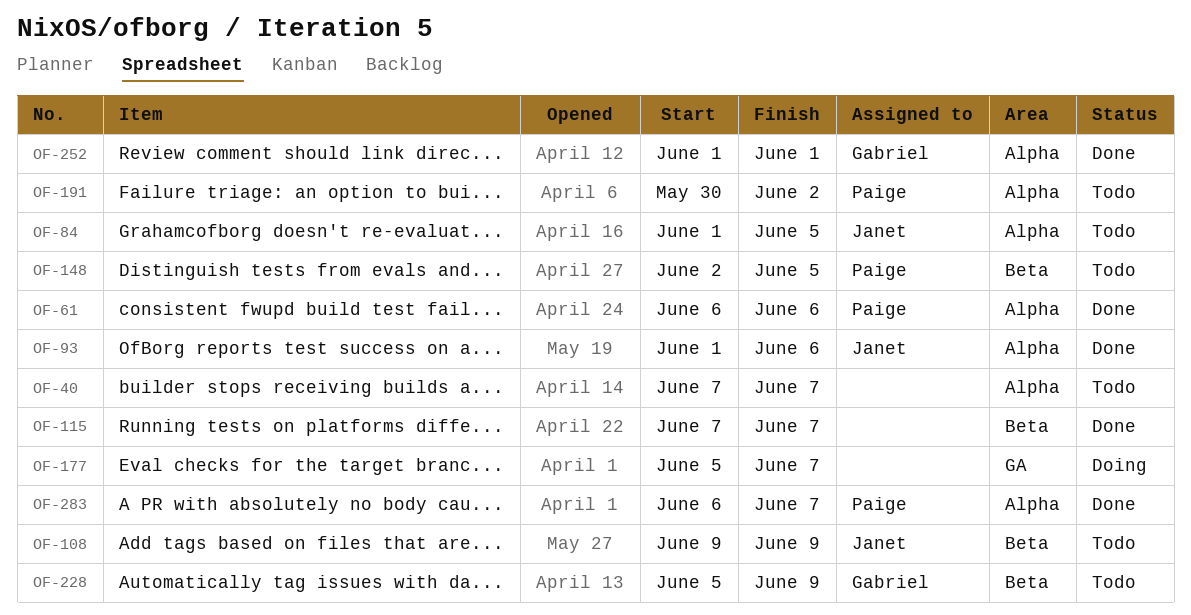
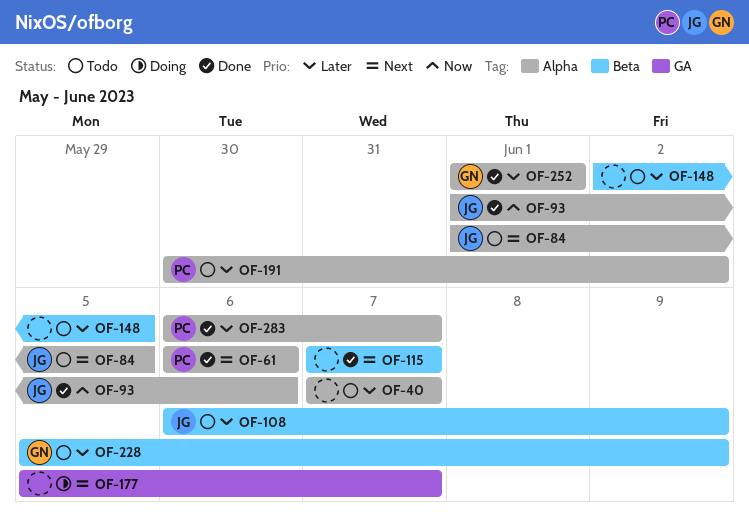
OF-108, start: Jun 9 -> Jun 6
OF-148, owner: Paige -> none

